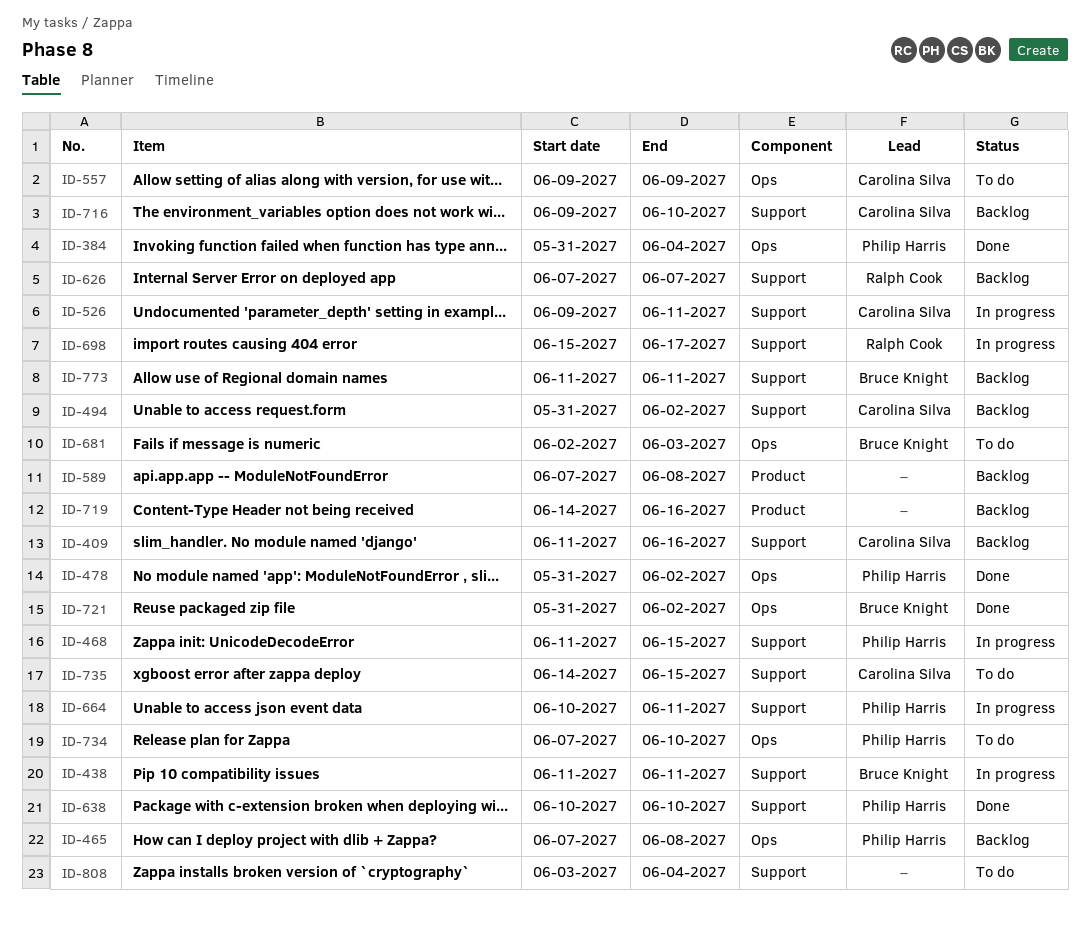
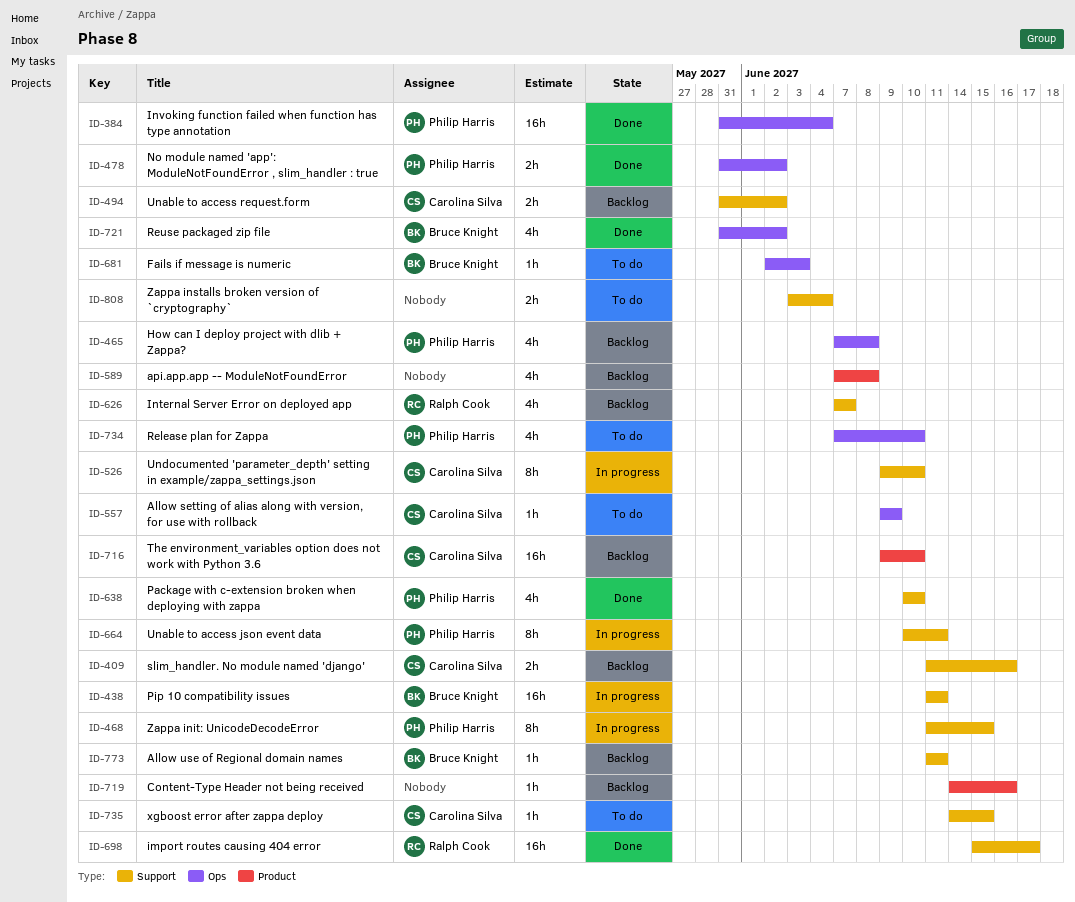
ID-526, due: Jun 11 -> Jun 10
ID-698, status: In progress -> Done
ID-716, label: Support -> Product

